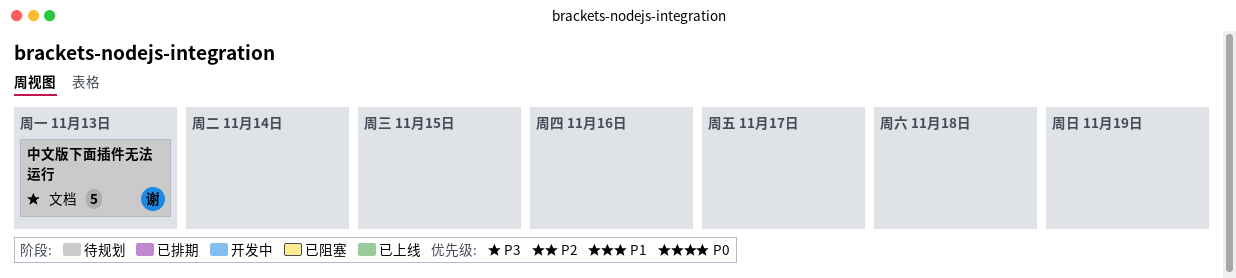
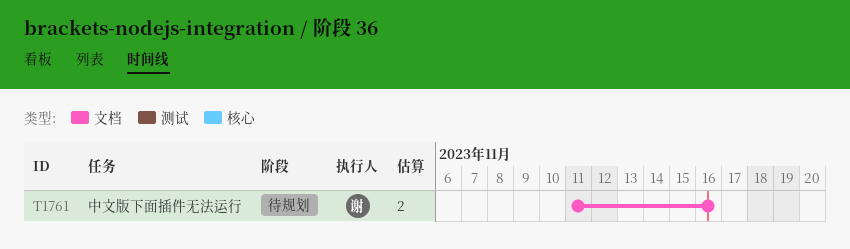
中文版下面插件无法运行, estimate: 5 -> 2
中文版下面插件无法运行, due: Nov 13 -> Nov 16

